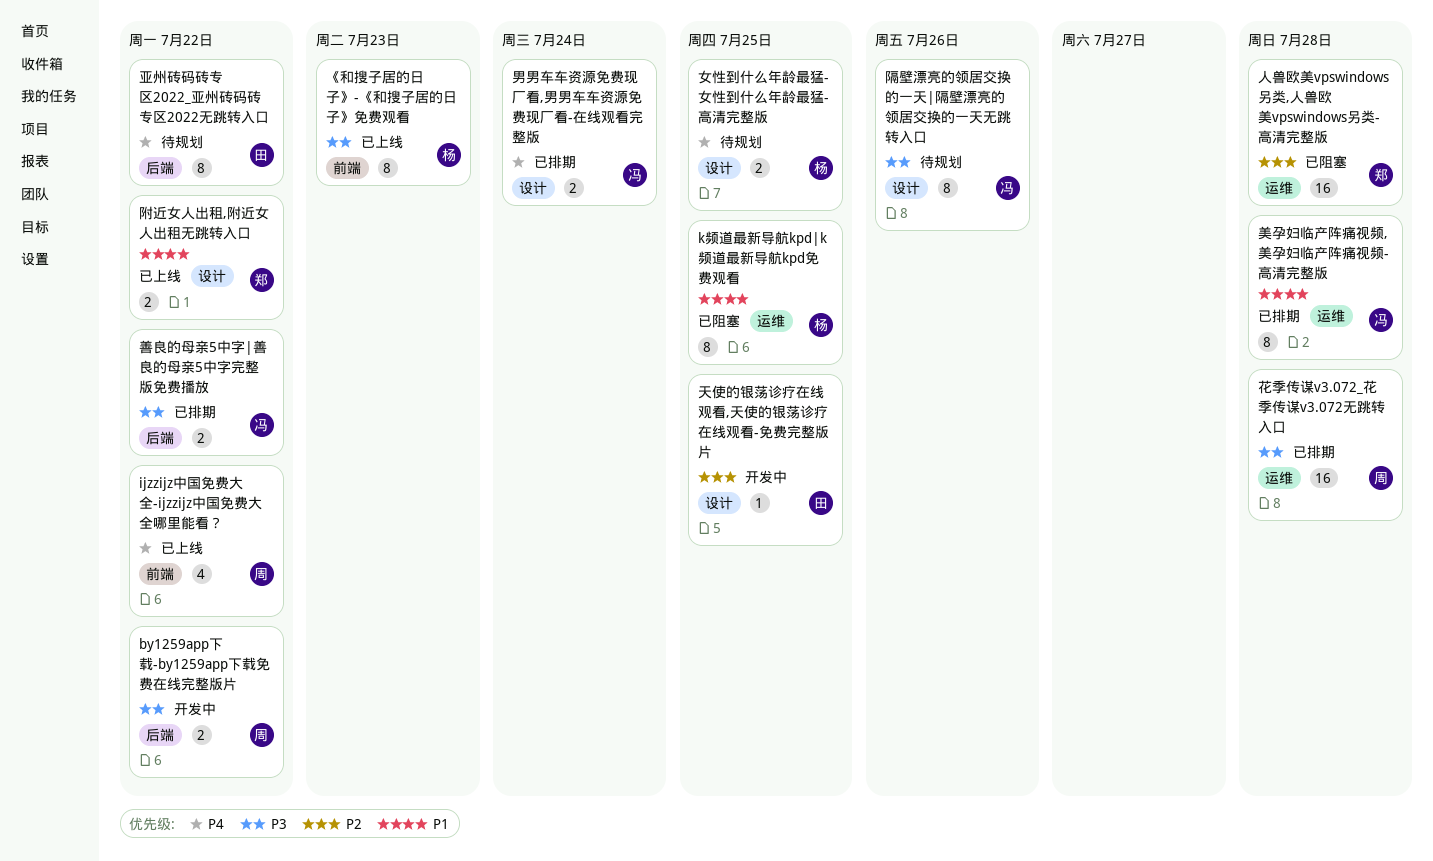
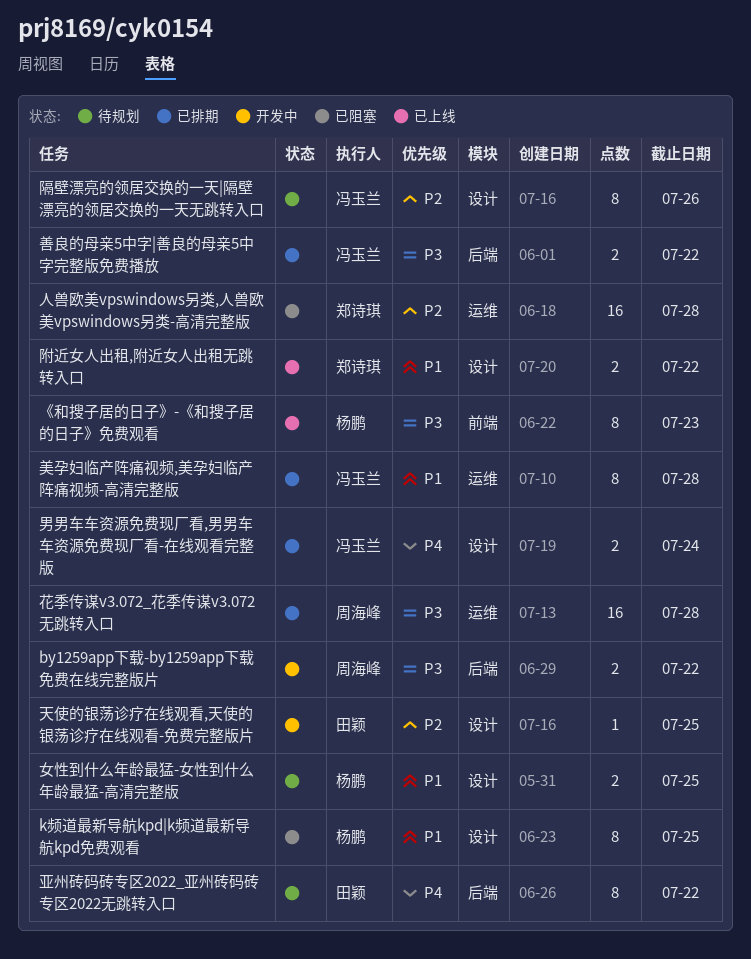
ijzzijz中国免费大全-ijzzijz中国免费大全哪里能看？: present -> none
k频道最新导航kpd|k频道最新导航kpd免费观看, label: 运维 -> 设计
女性到什么年龄最猛-女性到什么年龄最猛-高清完整版, priority: P4 -> P1
隔壁漂亮的领居交换的一天|隔壁漂亮的领居交换的一天无跳转入口, priority: P3 -> P2

